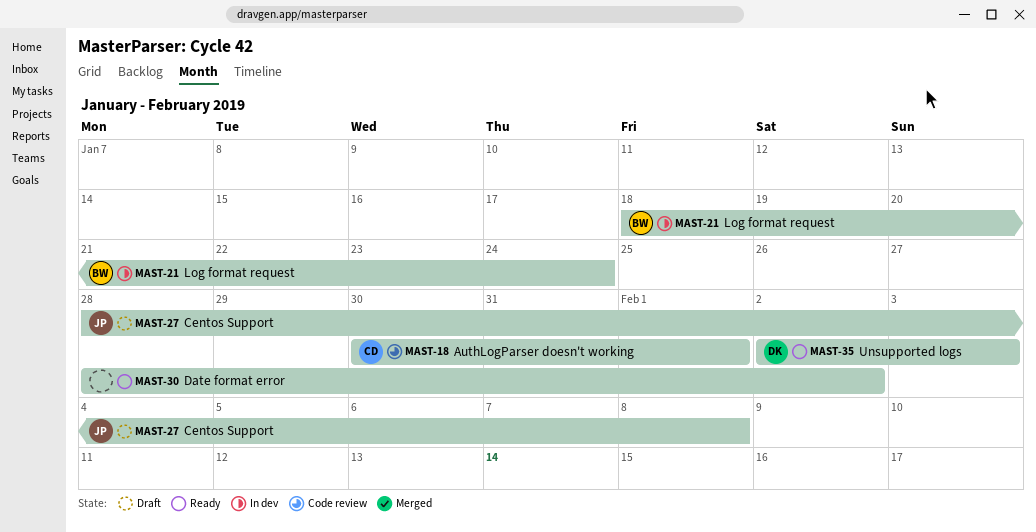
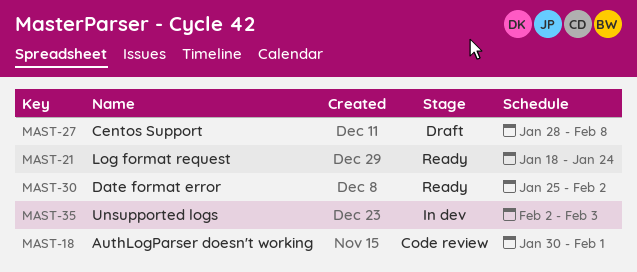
MAST-21, status: In dev -> Ready
MAST-30, start: Jan 28 -> Jan 25
MAST-35, status: Ready -> In dev

